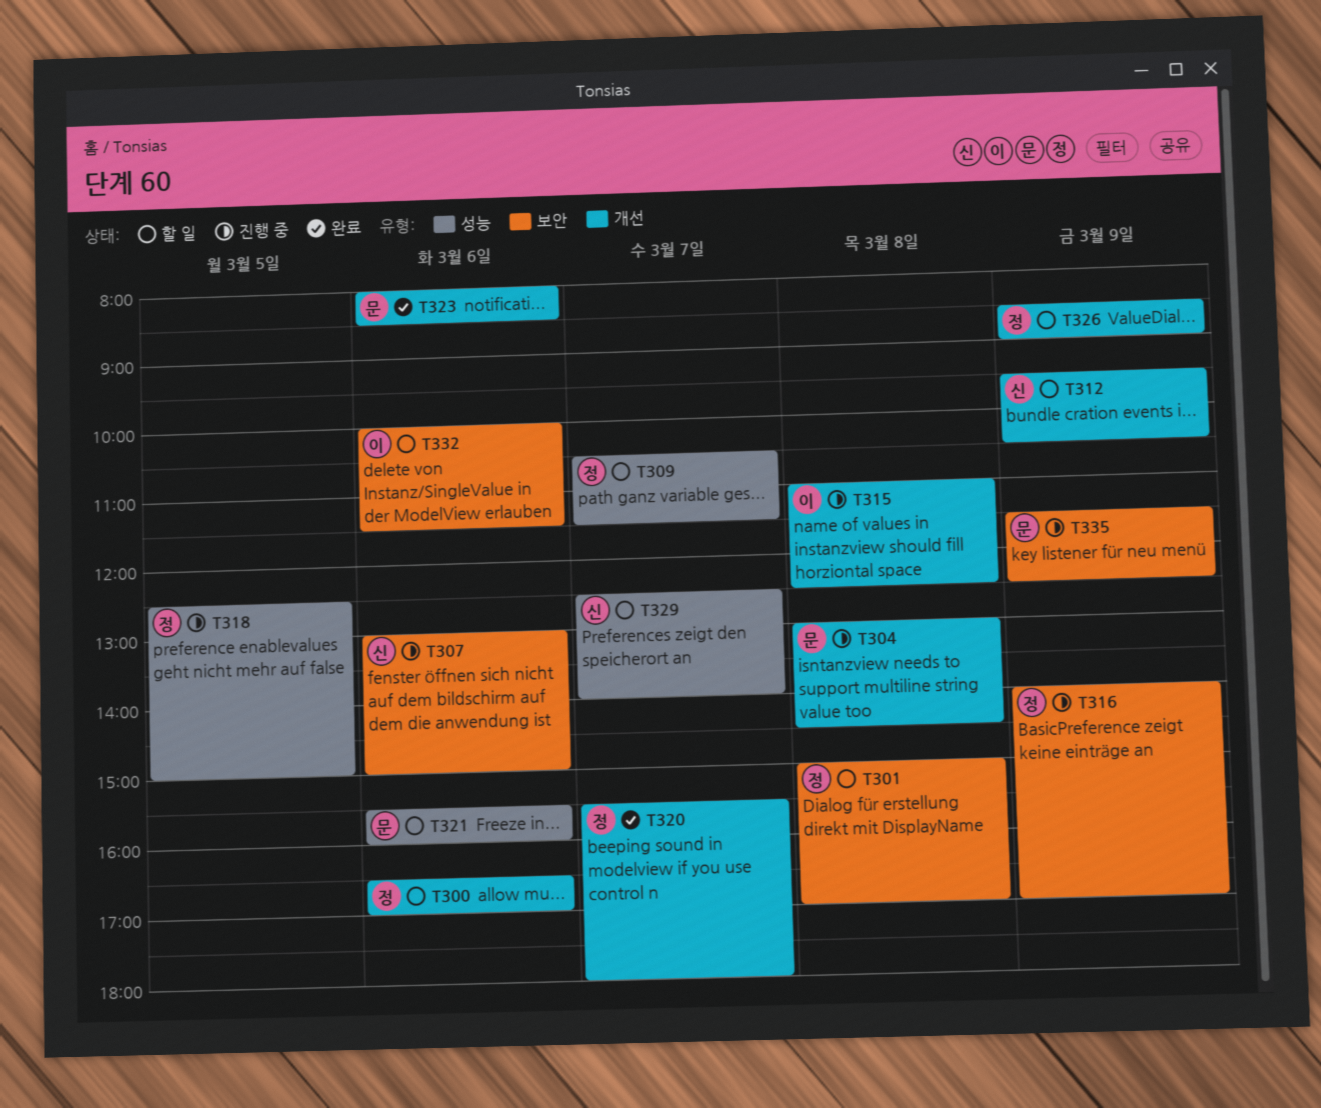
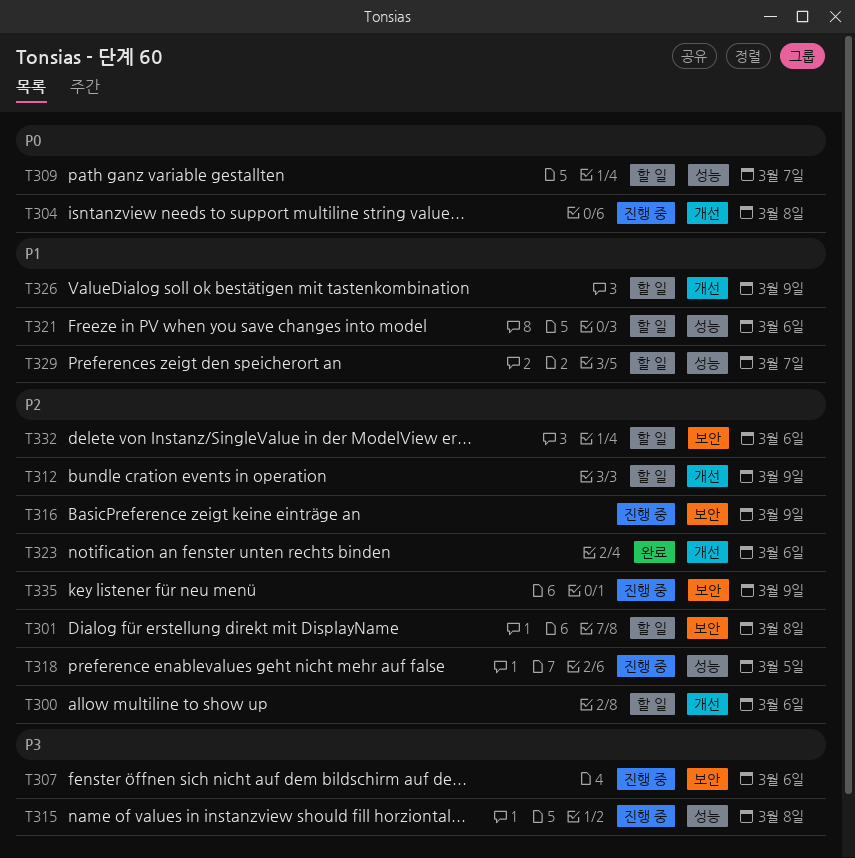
T315, label: 개선 -> 성능
T320: present -> none

